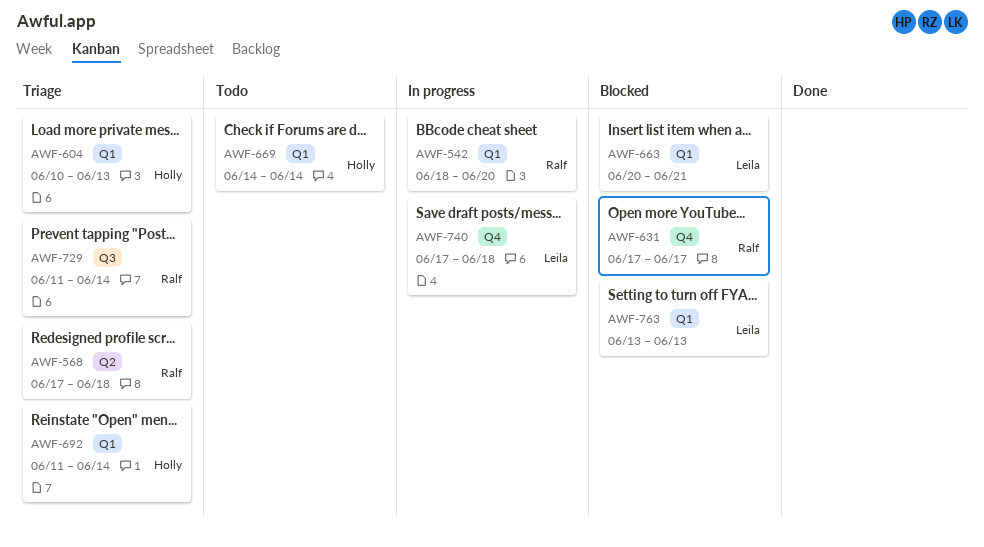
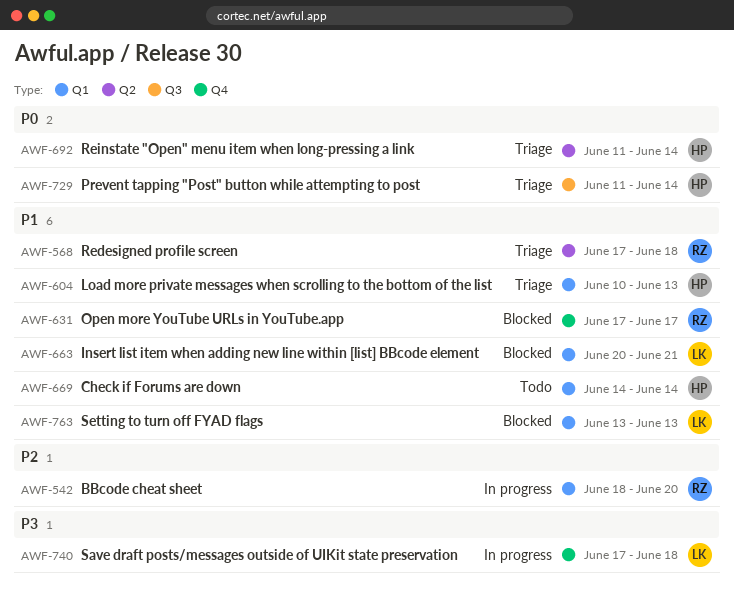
AWF-692, label: Q1 -> Q2
AWF-729, owner: Ralf -> Holly

